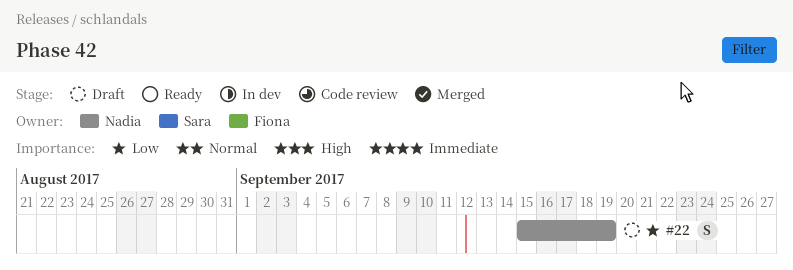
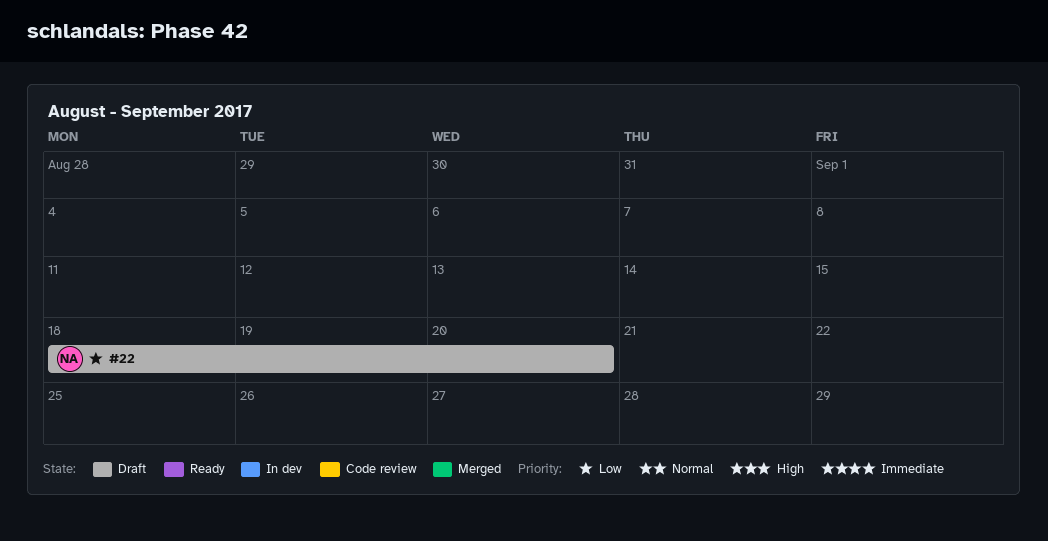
#22, start: Sep 15 -> Sep 18
#22, due: Sep 19 -> Sep 20

